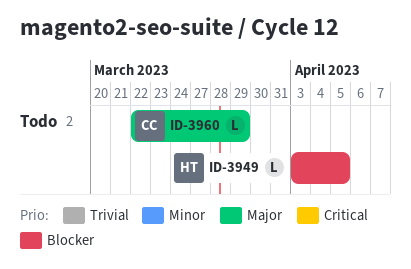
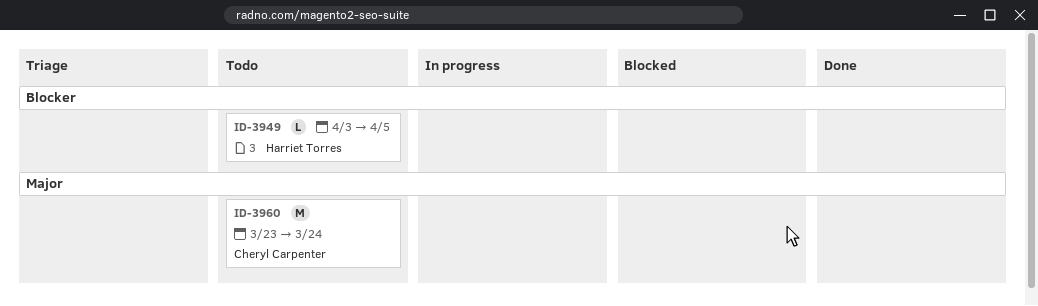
ID-3960, estimate: L -> M
ID-3960, start: Mar 22 -> Mar 23
ID-3960, due: Mar 29 -> Mar 24

